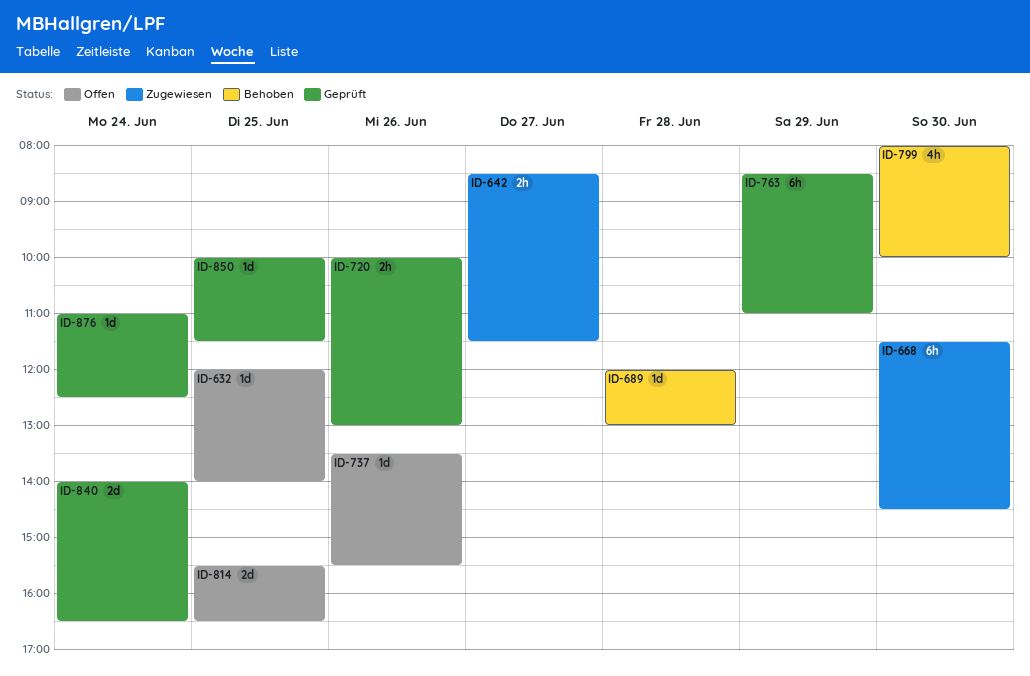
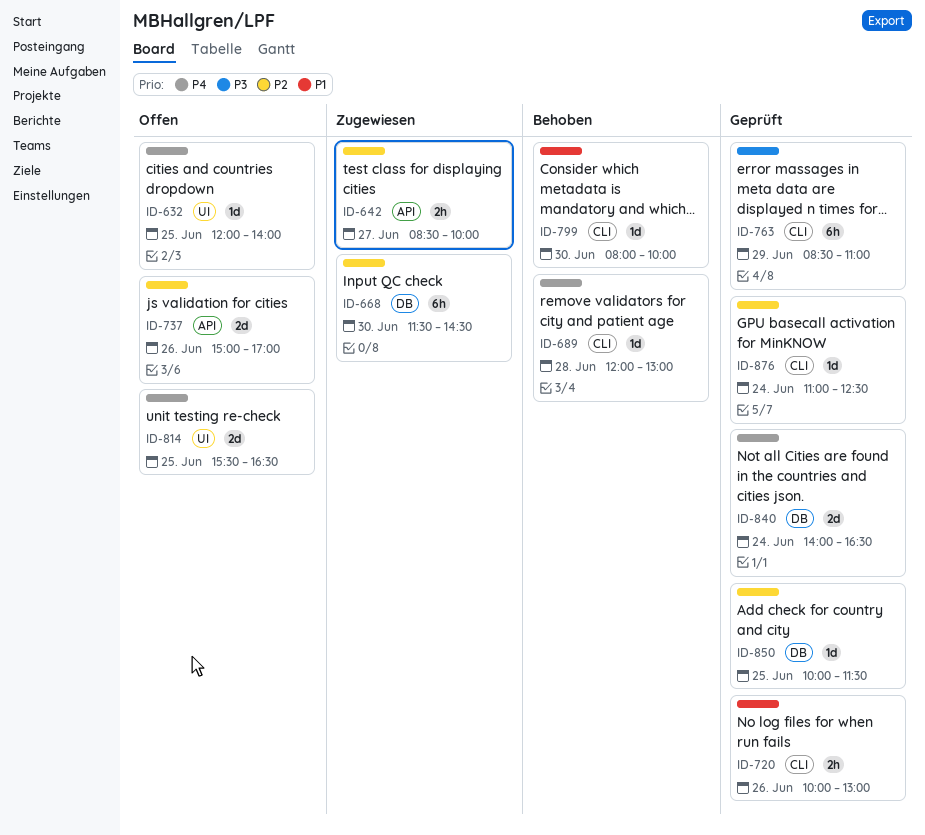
ID-642, ends: 11:30 -> 10:00
ID-737, estimate: 1d -> 2d
ID-737, begins: 13:30 -> 15:00
ID-737, ends: 15:30 -> 17:00
ID-799, estimate: 4h -> 1d

